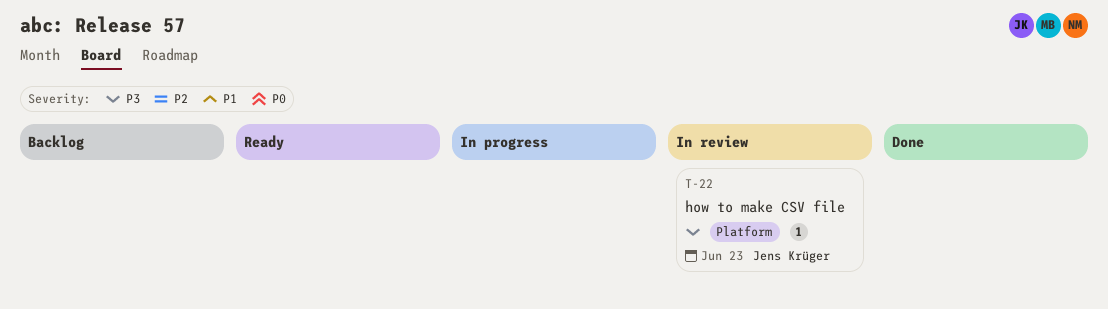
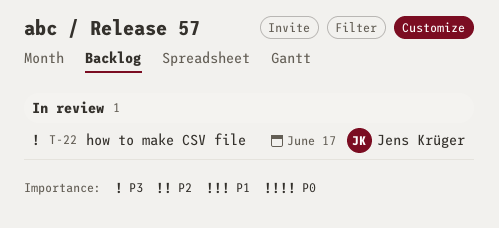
T-22, due: Jun 23 -> Jun 17

